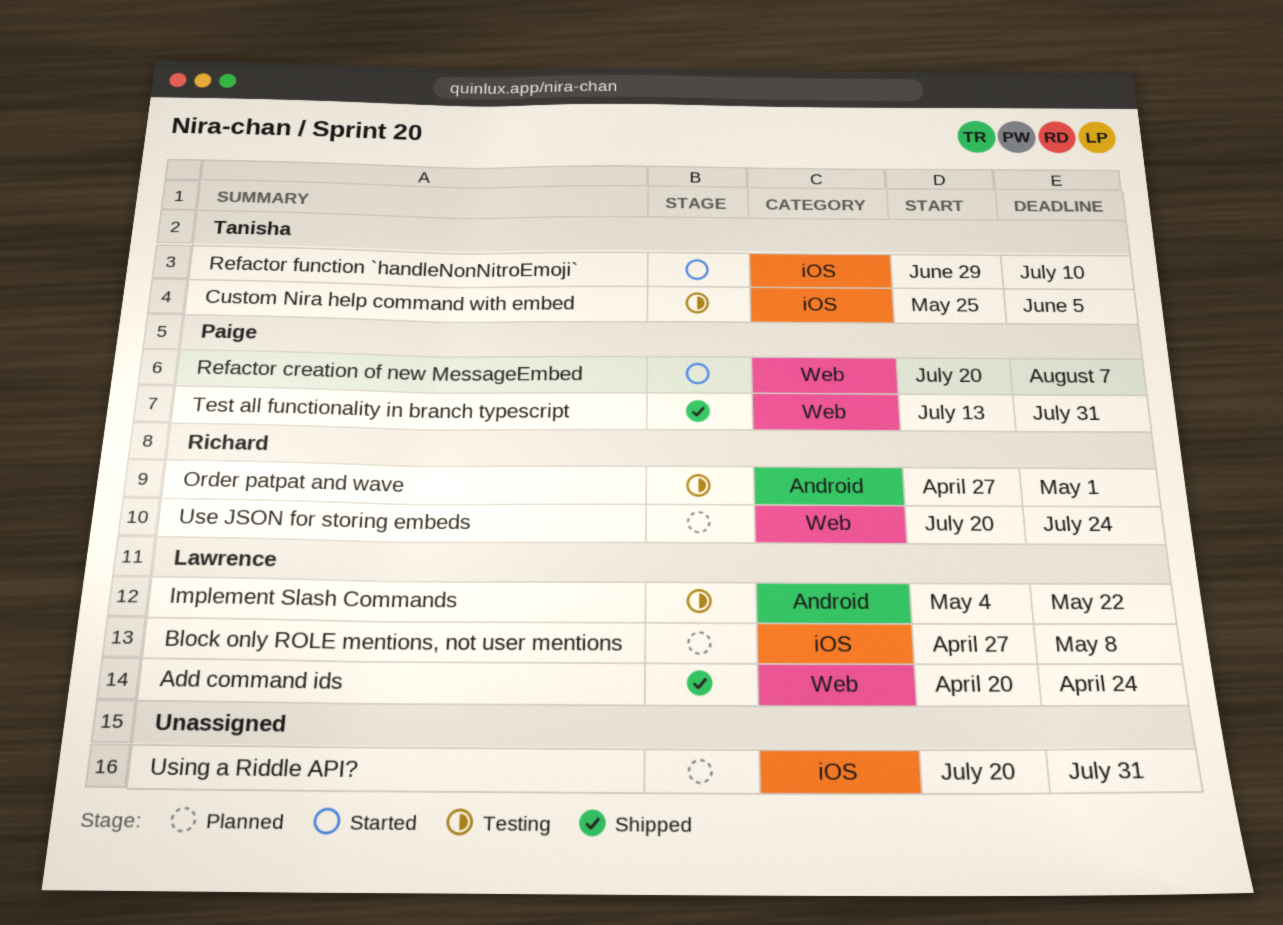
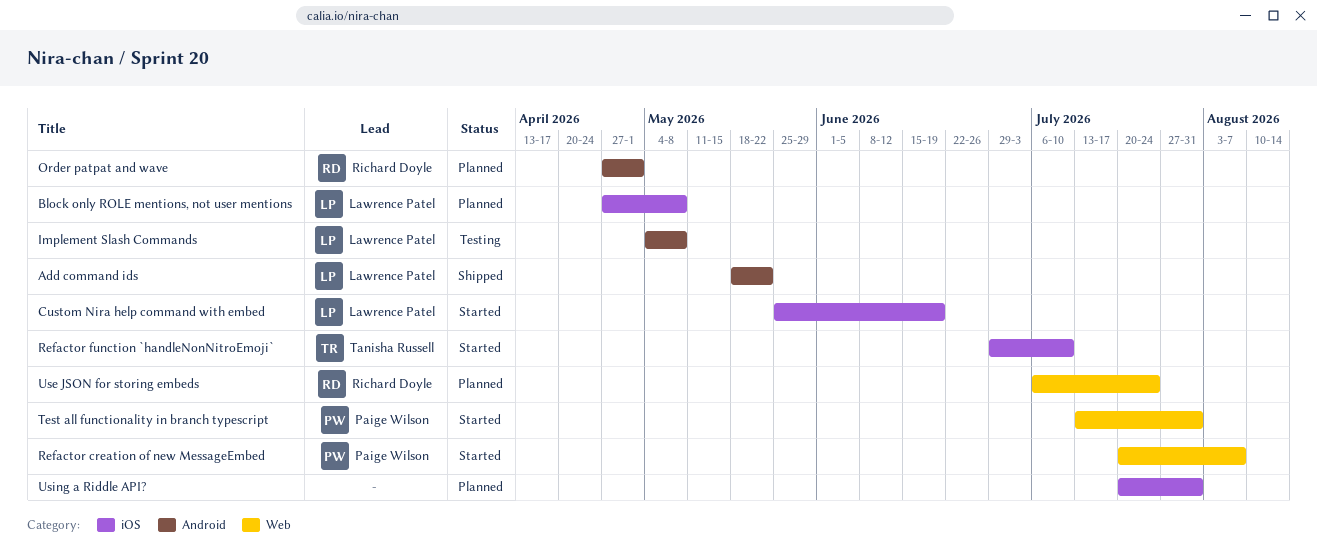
Add command ids, label: Web -> Android
Add command ids, start: Apr 20 -> May 18
Add command ids, due: Apr 24 -> May 22
Custom Nira help command with embed, status: Testing -> Started
Custom Nira help command with embed, owner: Tanisha Russell -> Lawrence Patel
Custom Nira help command with embed, due: Jun 5 -> Jun 19
Implement Slash Commands, due: May 22 -> May 8
Order patpat and wave, status: Testing -> Planned
Test all functionality in branch typescript, status: Shipped -> Started
Use JSON for storing embeds, start: Jul 20 -> Jul 6

